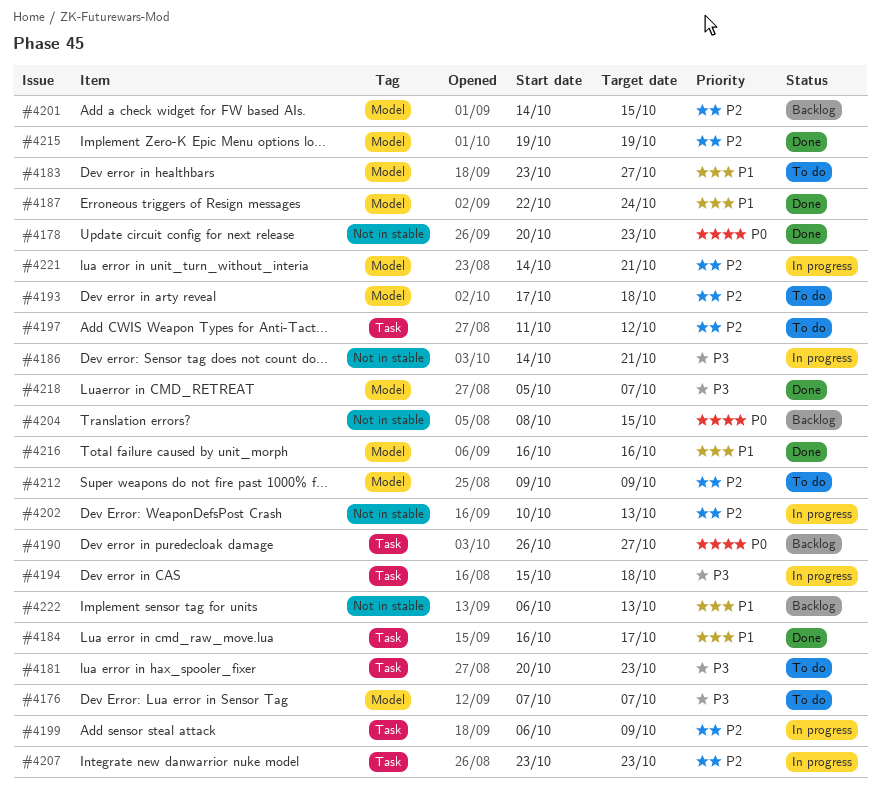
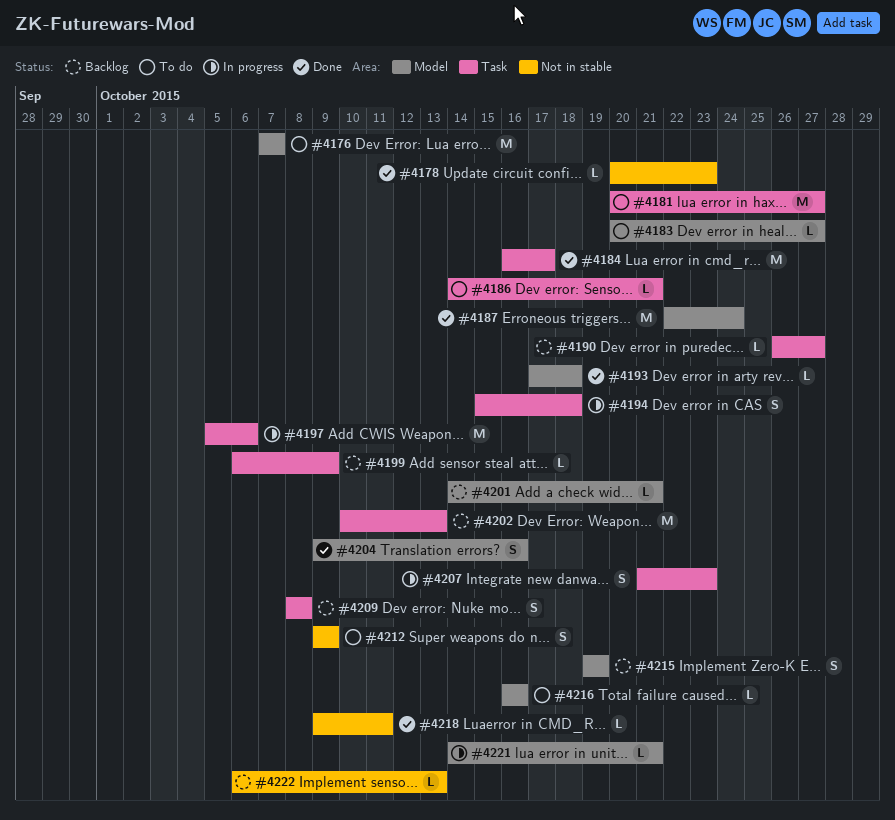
#4181, due: Oct 23 -> Oct 27
#4183, start: Oct 23 -> Oct 20
#4186, status: In progress -> To do
#4186, label: Not in stable -> Task
#4193, status: To do -> Done
#4197, status: To do -> In progress
#4197, start: Oct 11 -> Oct 5
#4197, due: Oct 12 -> Oct 6
#4199, status: In progress -> Backlog
#4201, due: Oct 15 -> Oct 21
#4202, status: In progress -> Backlog
#4202, label: Not in stable -> Task
#4204, status: Backlog -> Done
#4204, label: Not in stable -> Model
#4204, start: Oct 8 -> Oct 9
#4204, due: Oct 15 -> Oct 16
#4207, start: Oct 23 -> Oct 21
#4209: none -> present
#4212, label: Model -> Not in stable
#4215, status: Done -> Backlog
#4216, status: Done -> To do
#4218, label: Model -> Not in stable
#4218, start: Oct 5 -> Oct 9
#4218, due: Oct 7 -> Oct 11

